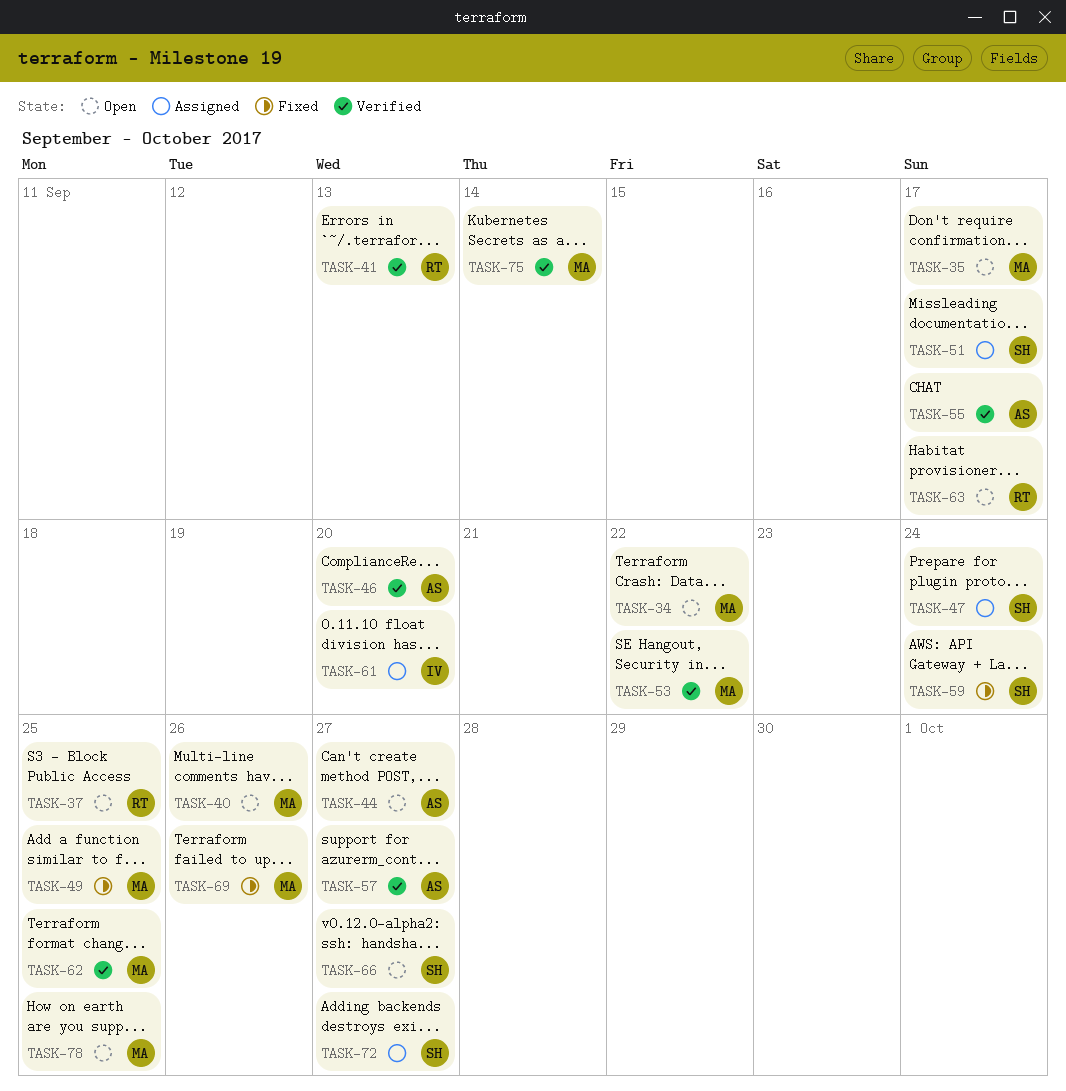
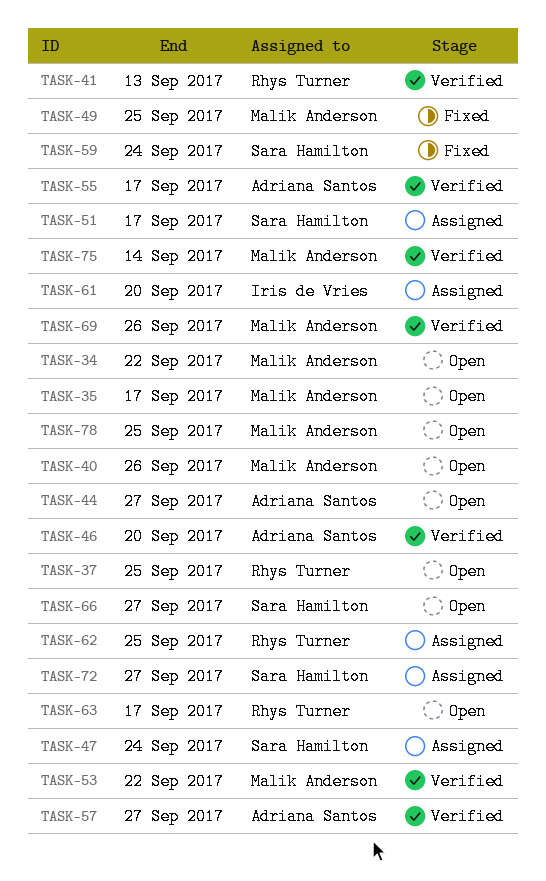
TASK-62, status: Verified -> Assigned
TASK-62, owner: Malik Anderson -> Rhys Turner
TASK-69, status: Fixed -> Verified

